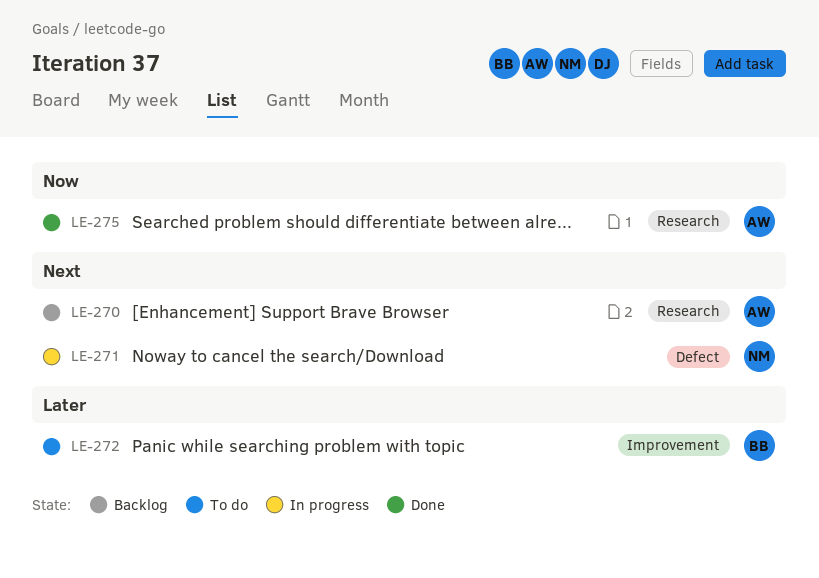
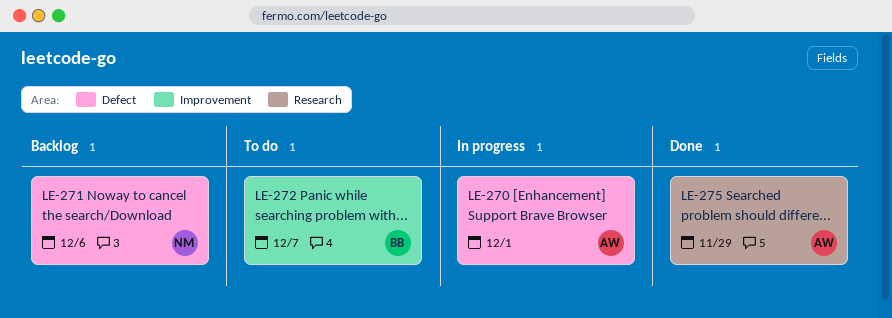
LE-270, status: Backlog -> In progress
LE-270, label: Research -> Defect
LE-271, status: In progress -> Backlog

